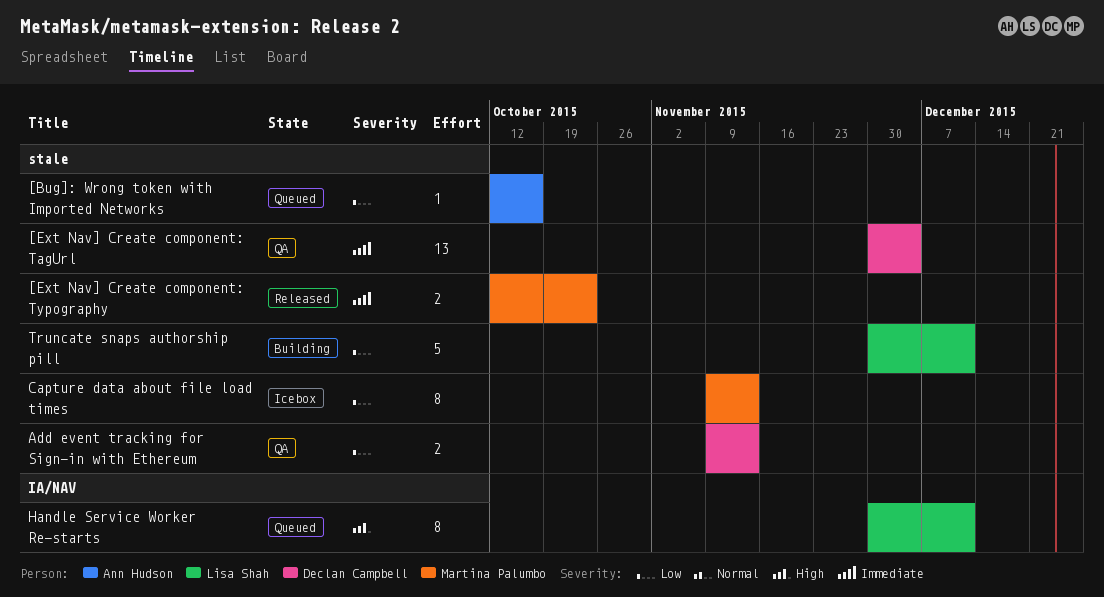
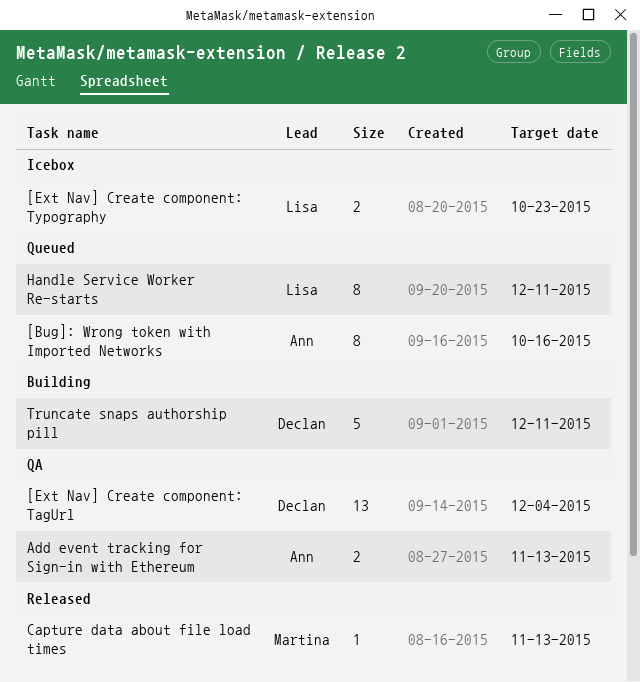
[Bug]: Wrong token with Imported Networks, estimate: 1 -> 8
[Ext Nav] Create component: Typography, status: Released -> Icebox
[Ext Nav] Create component: Typography, owner: Martina Palumbo -> Lisa Shah
Add event tracking for Sign-in with Ethereum, owner: Declan Campbell -> Ann Hudson
Capture data about file load times, status: Icebox -> Released
Capture data about file load times, estimate: 8 -> 1
Truncate snaps authorship pill, owner: Lisa Shah -> Declan Campbell

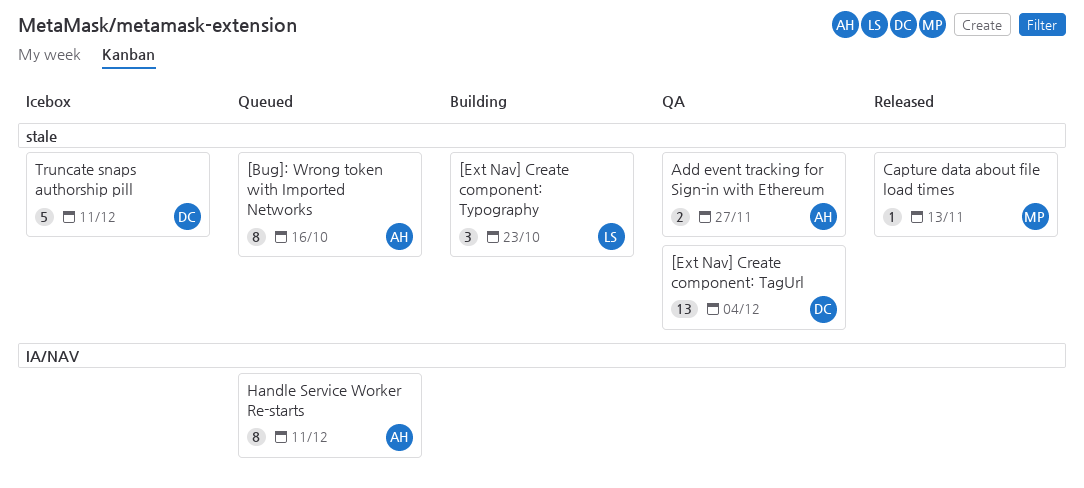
[Ext Nav] Create component: Typography, status: Icebox -> Building
[Ext Nav] Create component: Typography, estimate: 2 -> 3
Add event tracking for Sign-in with Ethereum, due: Nov 13 -> Nov 27
Handle Service Worker Re-starts, owner: Lisa -> Ann
Truncate snaps authorship pill, status: Building -> Icebox

